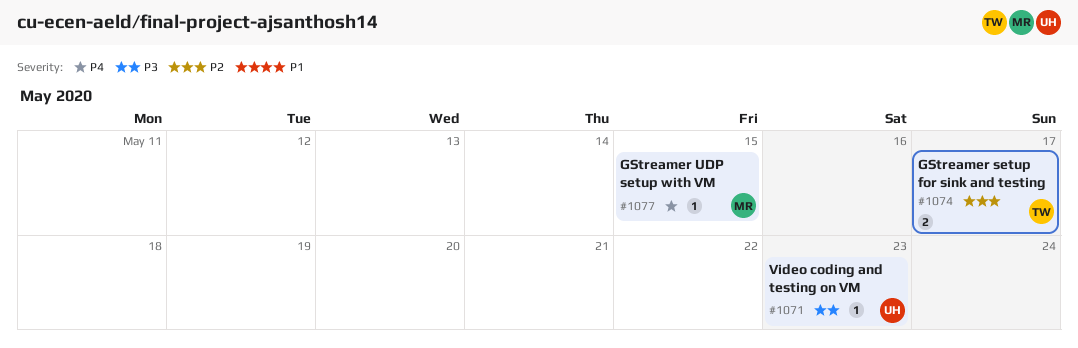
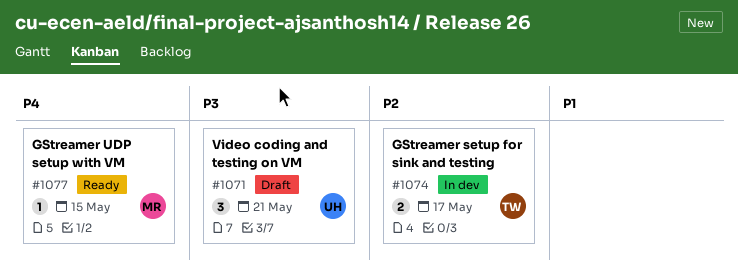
#1071, estimate: 1 -> 3
#1071, due: May 23 -> May 21

